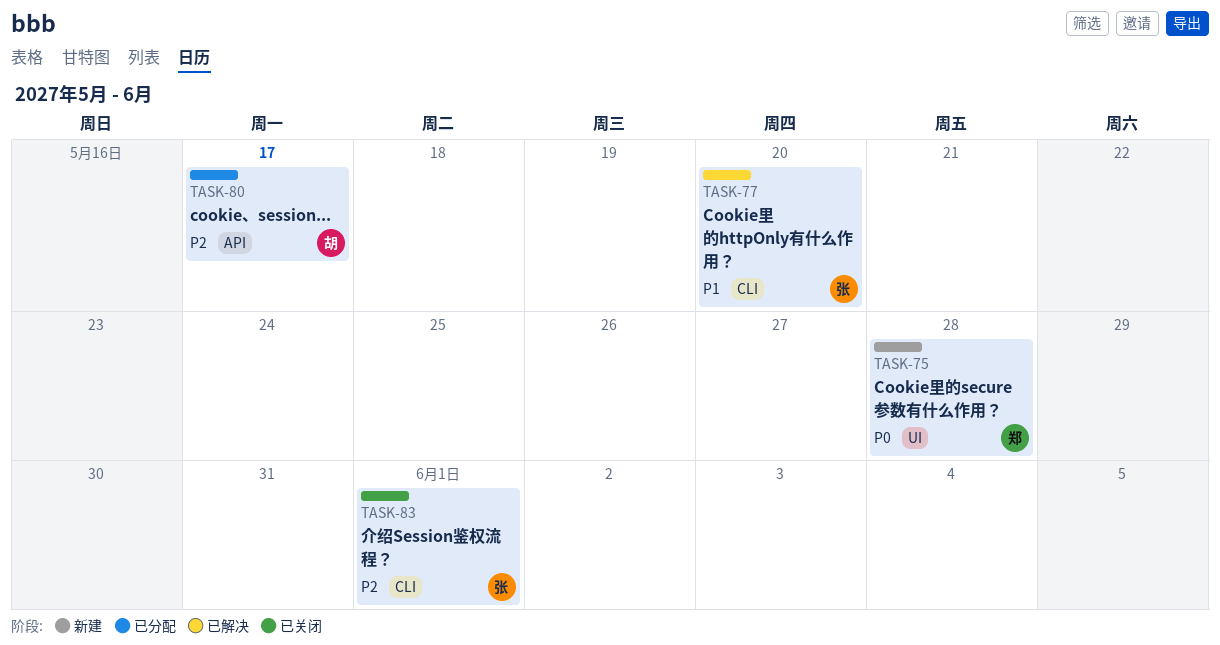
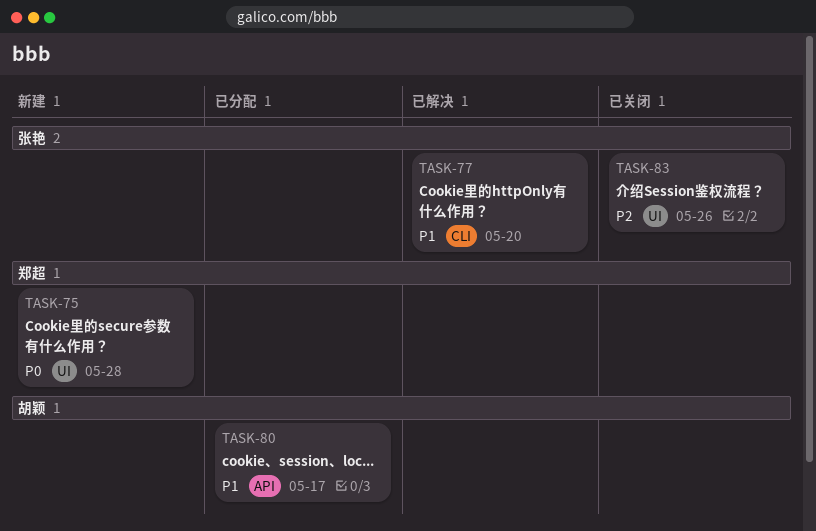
TASK-80, priority: P2 -> P1
TASK-83, label: CLI -> UI
TASK-83, due: Jun 1 -> May 26

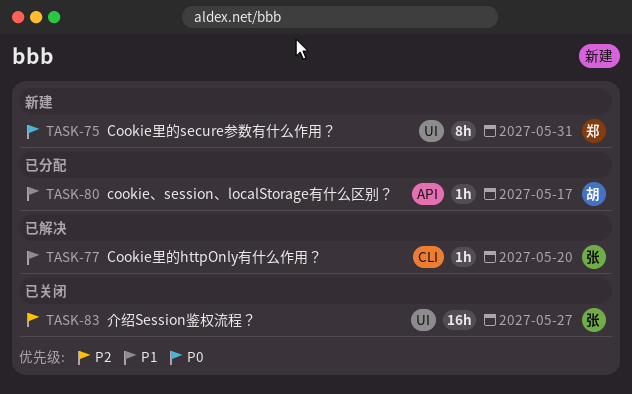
TASK-75, due: May 28 -> May 31
TASK-83, due: May 26 -> May 27

